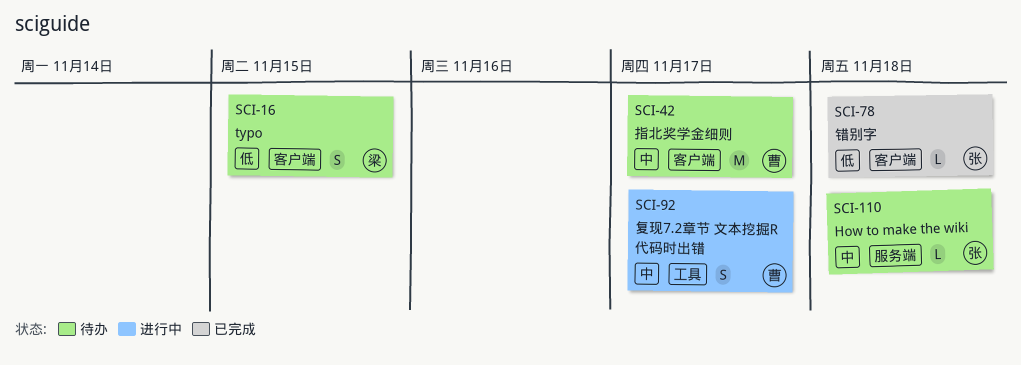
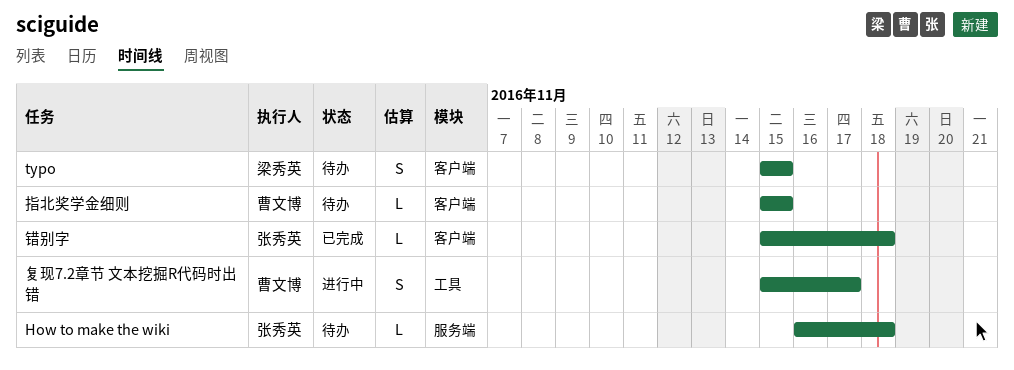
指北奖学金细则, estimate: M -> L
指北奖学金细则, due: Nov 17 -> Nov 15

